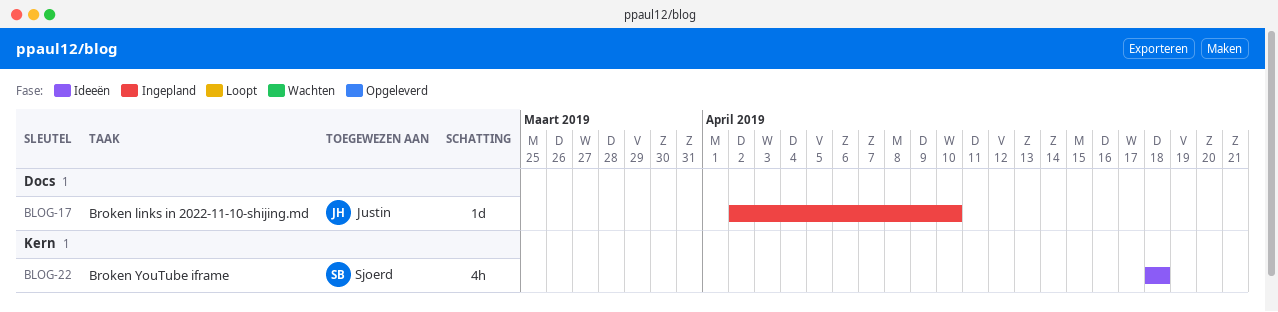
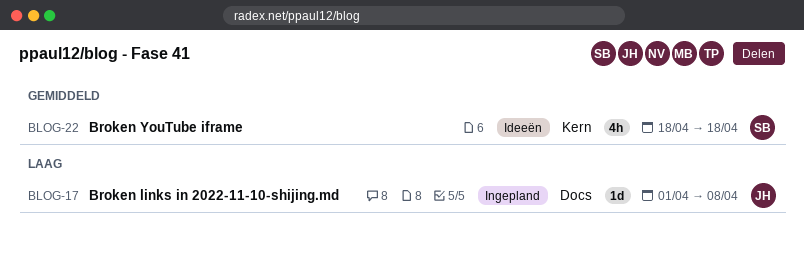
BLOG-17, start: Apr 2 -> Apr 1
BLOG-17, due: Apr 10 -> Apr 8

